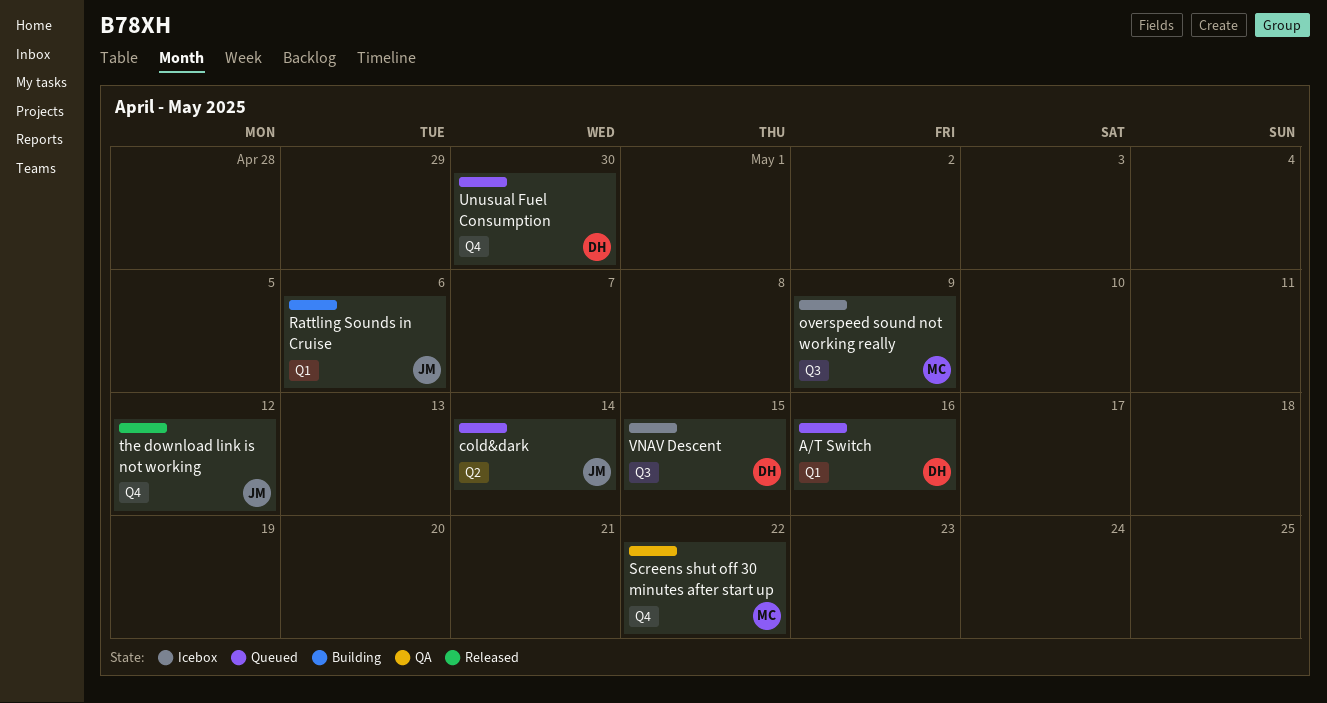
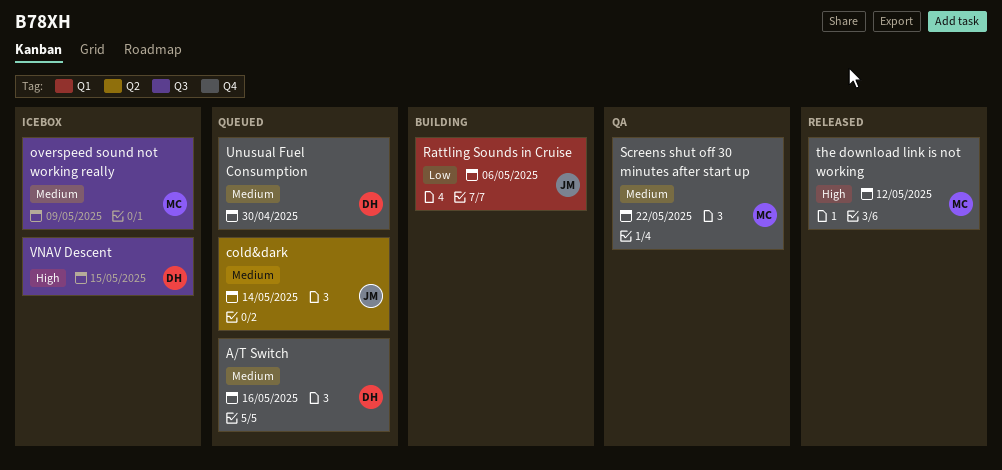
A/T Switch, label: Q1 -> Q4
the download link is not working, owner: JM -> MC

